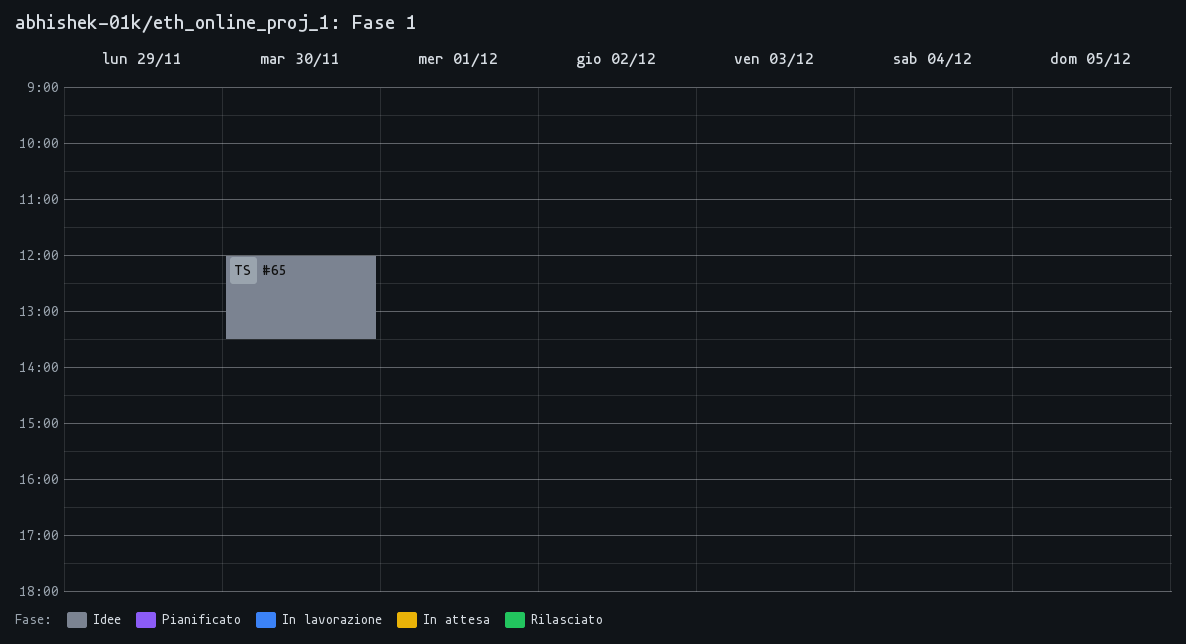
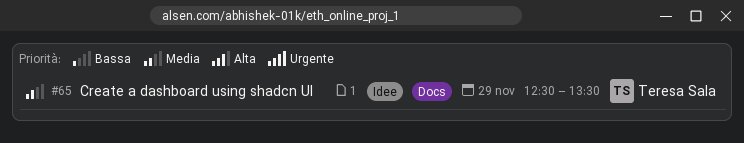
#65, day: Nov 30 -> Nov 29
#65, begins: 12:00 -> 12:30

